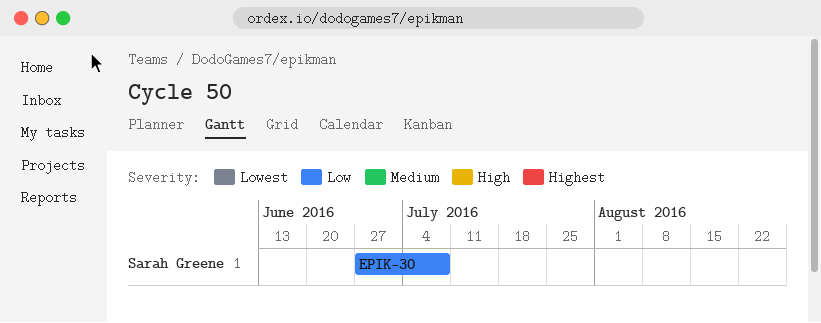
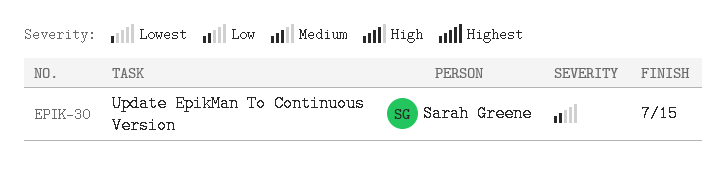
EPIK-30, due: Jul 8 -> Jul 15

